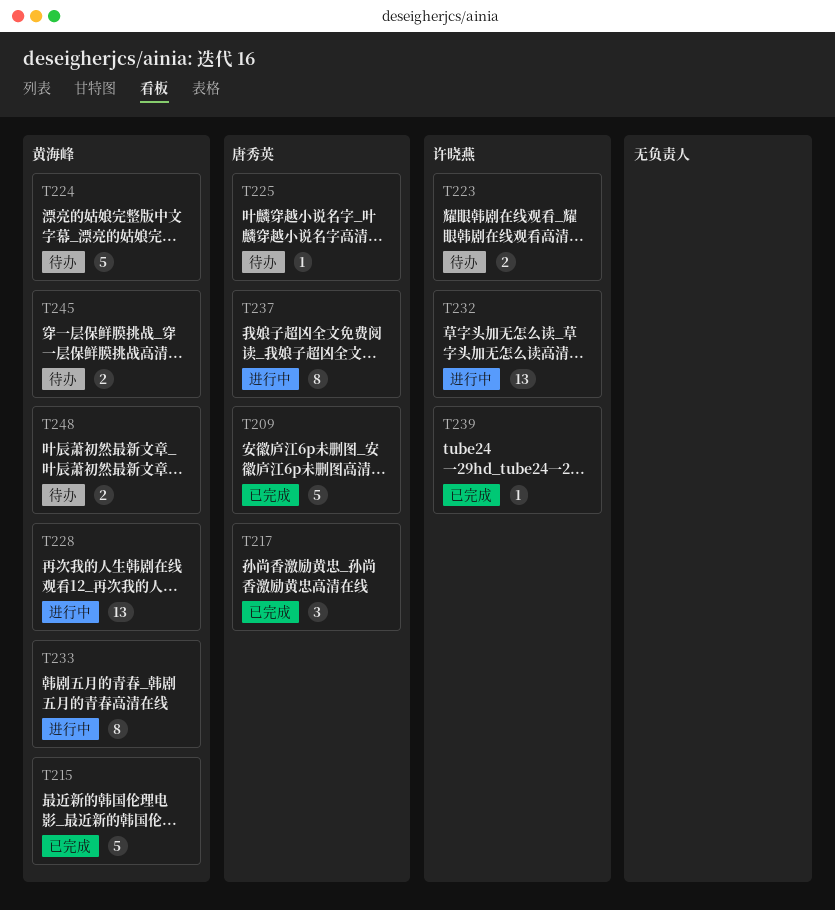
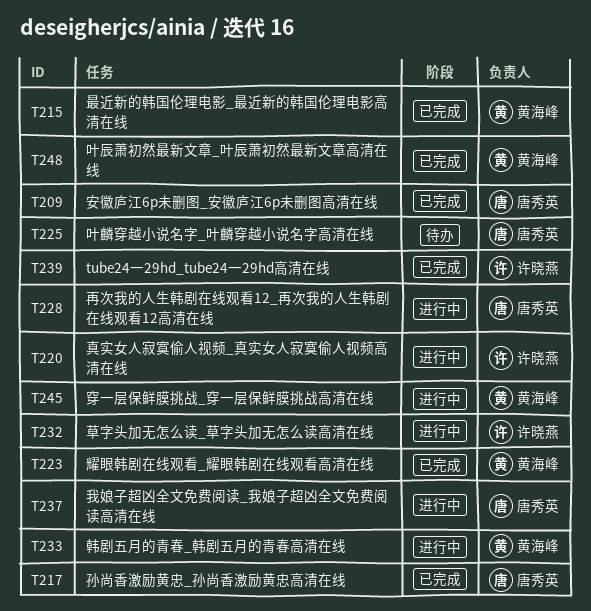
T220: none -> present
T223, status: 待办 -> 已完成
T223, owner: 许晓燕 -> 黄海峰
T224: present -> none
T228, owner: 黄海峰 -> 唐秀英
T245, status: 待办 -> 进行中
T248, status: 待办 -> 已完成

